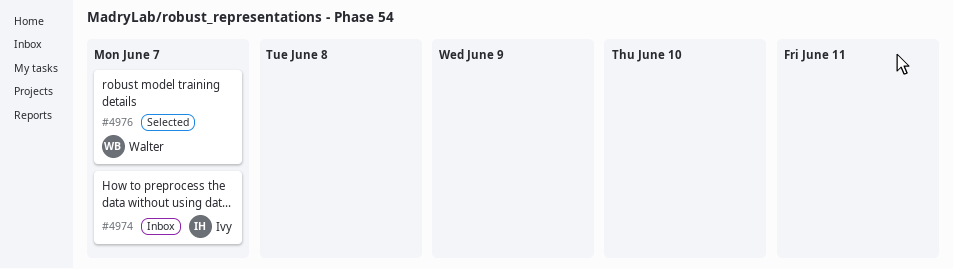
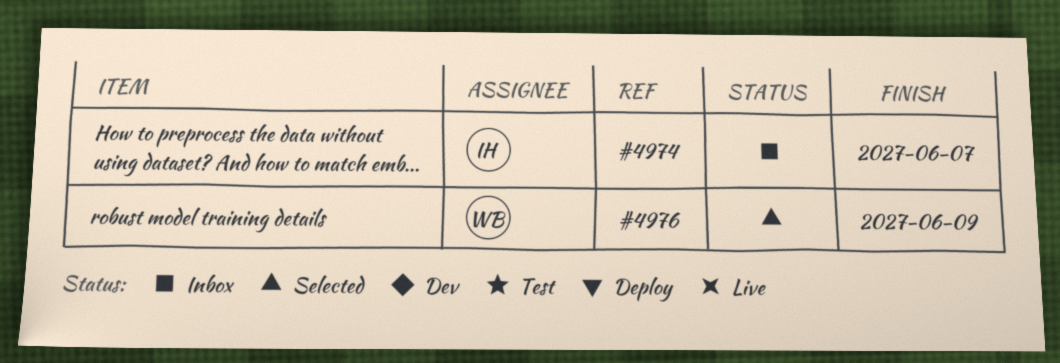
#4976, due: Jun 7 -> Jun 9

